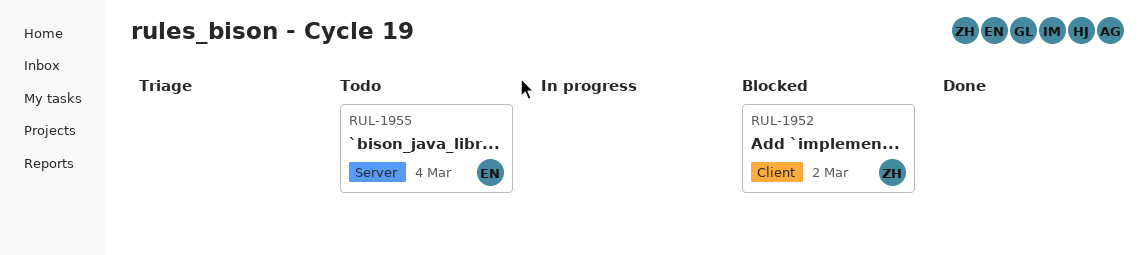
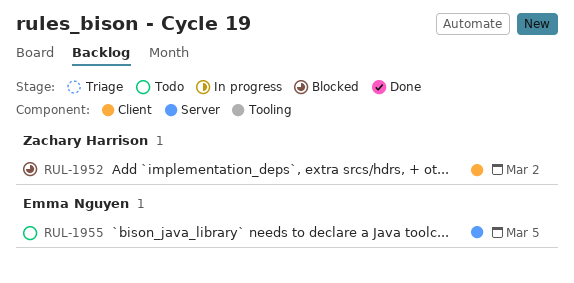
RUL-1955, due: Mar 4 -> Mar 5

